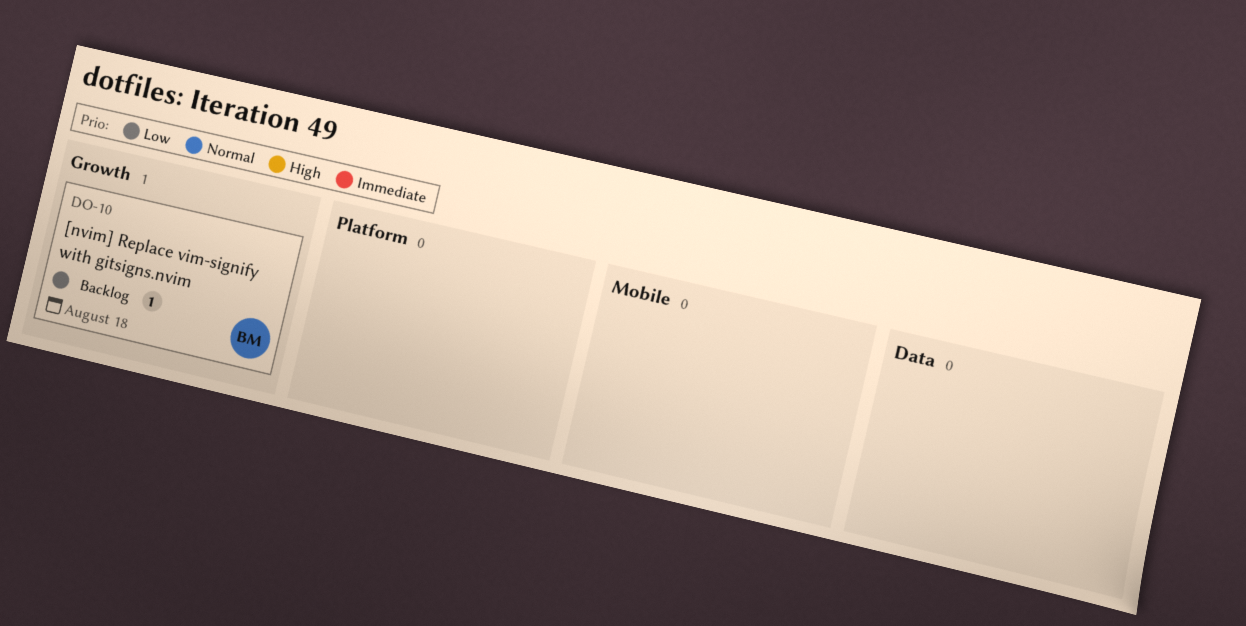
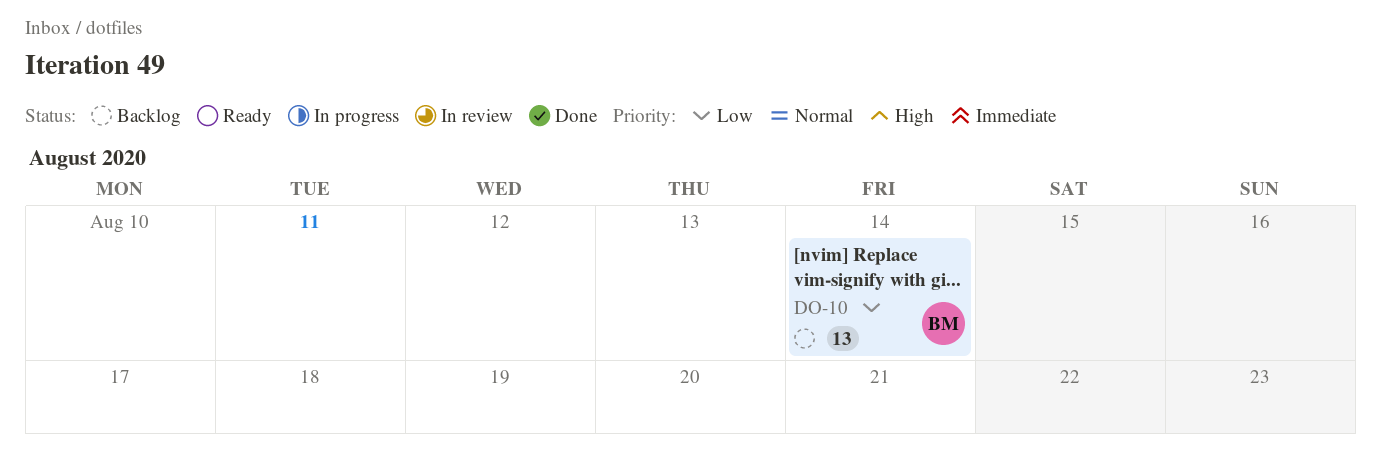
DO-10, estimate: 1 -> 13
DO-10, due: Aug 18 -> Aug 14

